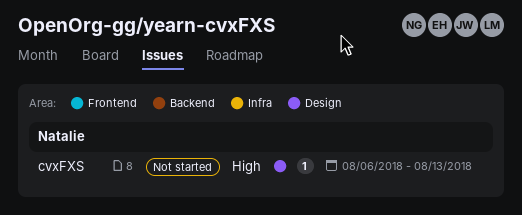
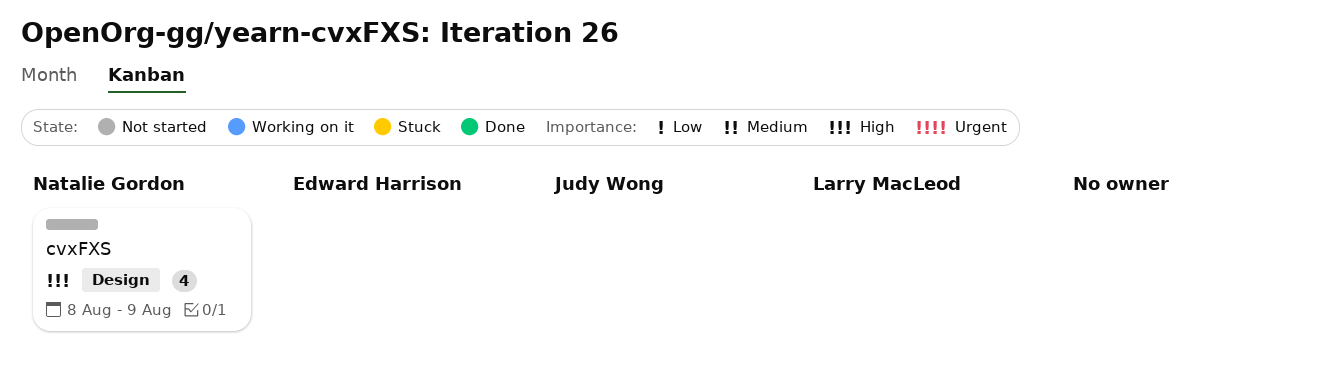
cvxFXS, estimate: 1 -> 4
cvxFXS, start: Aug 6 -> Aug 8
cvxFXS, due: Aug 13 -> Aug 9

